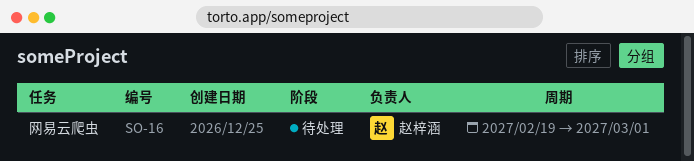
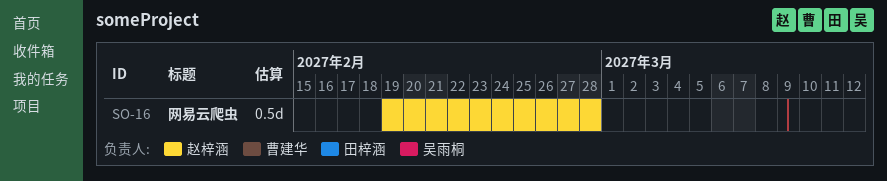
SO-16, due: Mar 1 -> Feb 28

